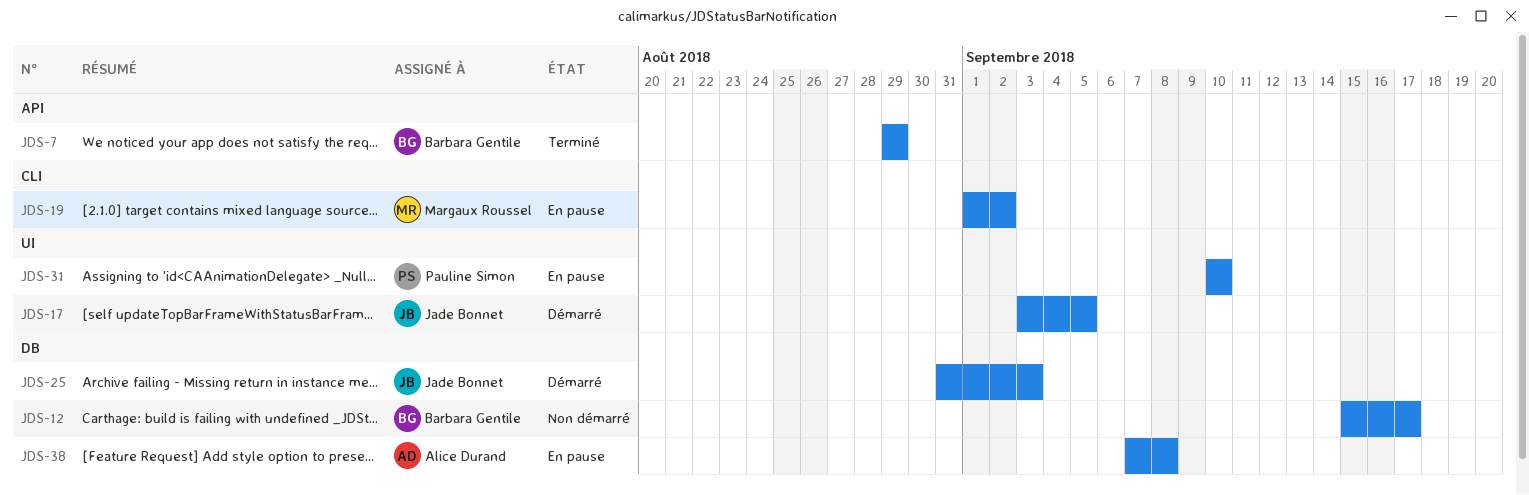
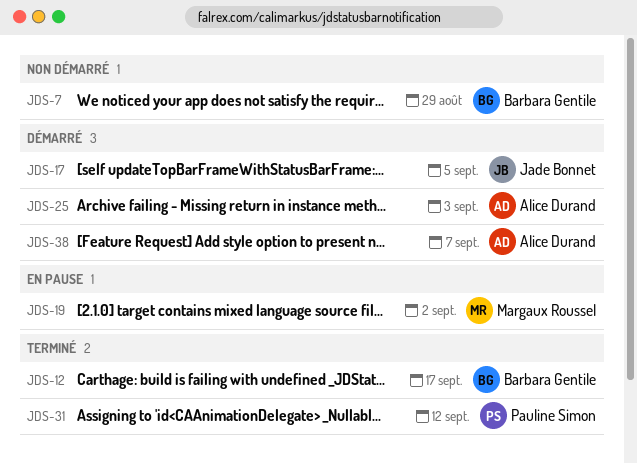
JDS-7, status: Terminé -> Non démarré
JDS-12, status: Non démarré -> Terminé
JDS-25, owner: Jade Bonnet -> Alice Durand
JDS-31, status: En pause -> Terminé
JDS-31, due: Sep 10 -> Sep 12
JDS-38, status: En pause -> Démarré
JDS-38, due: Sep 8 -> Sep 7

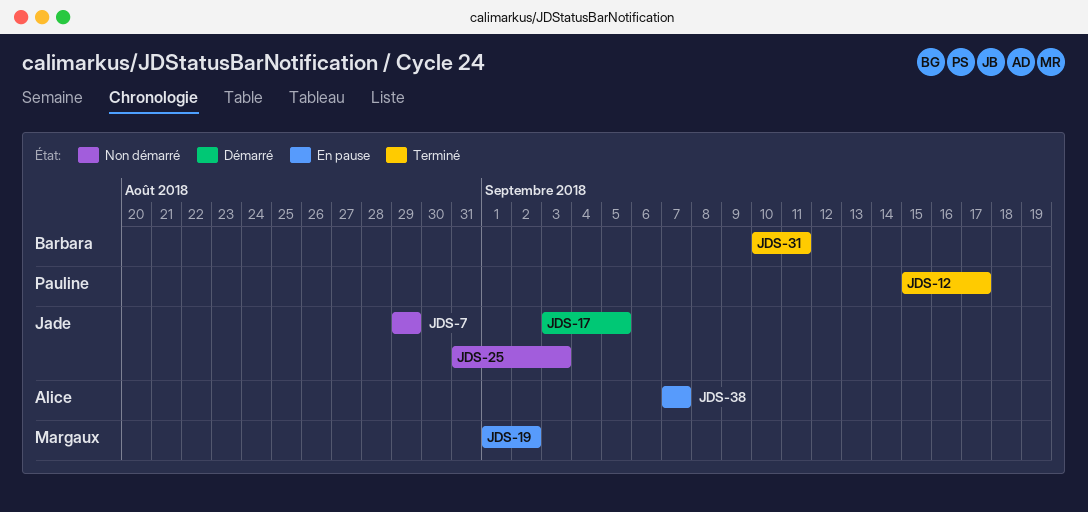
JDS-7, owner: Barbara Gentile -> Jade Bonnet
JDS-12, owner: Barbara Gentile -> Pauline Simon
JDS-25, status: Démarré -> Non démarré
JDS-25, owner: Alice Durand -> Jade Bonnet
JDS-31, owner: Pauline Simon -> Barbara Gentile
JDS-31, due: Sep 12 -> Sep 11
JDS-38, status: Démarré -> En pause

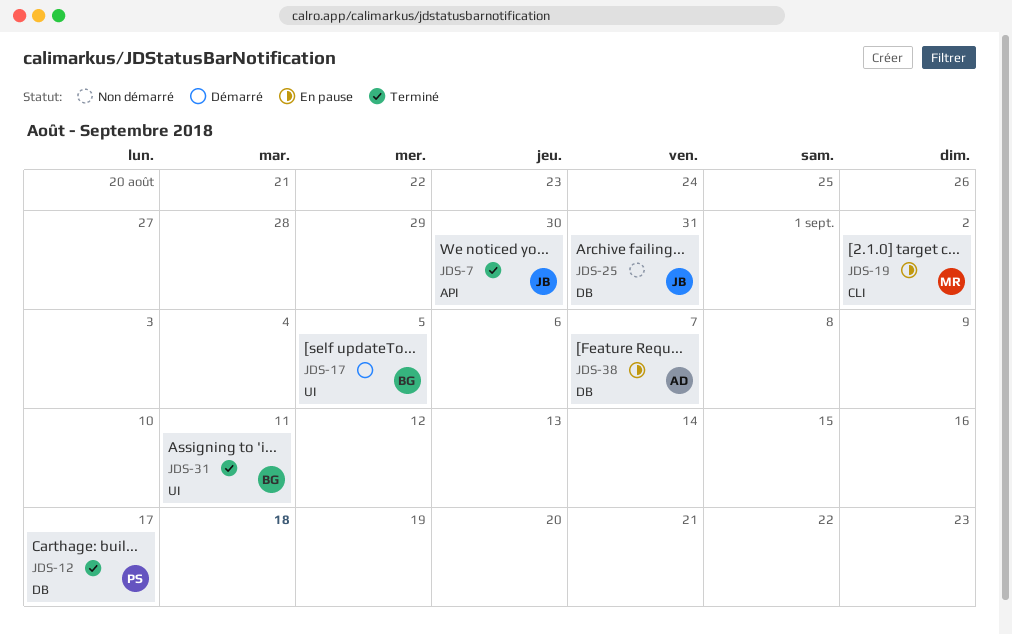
JDS-7, status: Non démarré -> Terminé
JDS-7, due: Aug 29 -> Aug 30
JDS-17, owner: Jade -> Barbara
JDS-25, due: Sep 3 -> Aug 31

